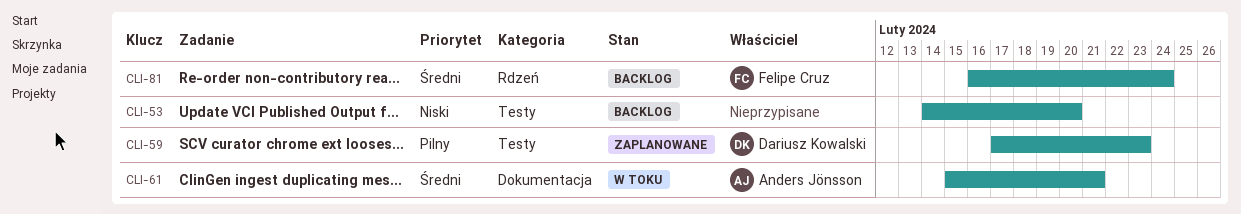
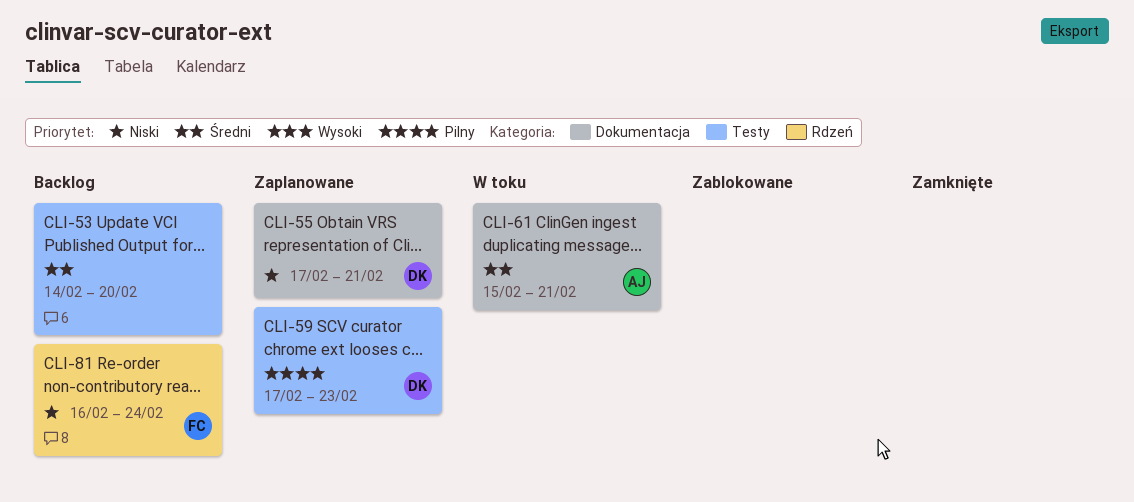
CLI-53, priority: Niski -> Średni
CLI-55: none -> present
CLI-81, priority: Średni -> Niski

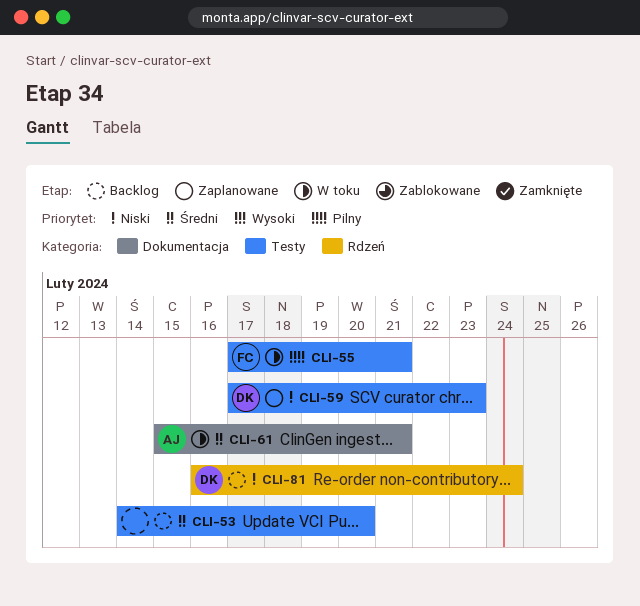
CLI-55, status: Zaplanowane -> W toku
CLI-55, owner: DK -> FC
CLI-55, priority: Niski -> Pilny
CLI-55, label: Dokumentacja -> Testy
CLI-59, priority: Pilny -> Niski
CLI-81, owner: FC -> DK

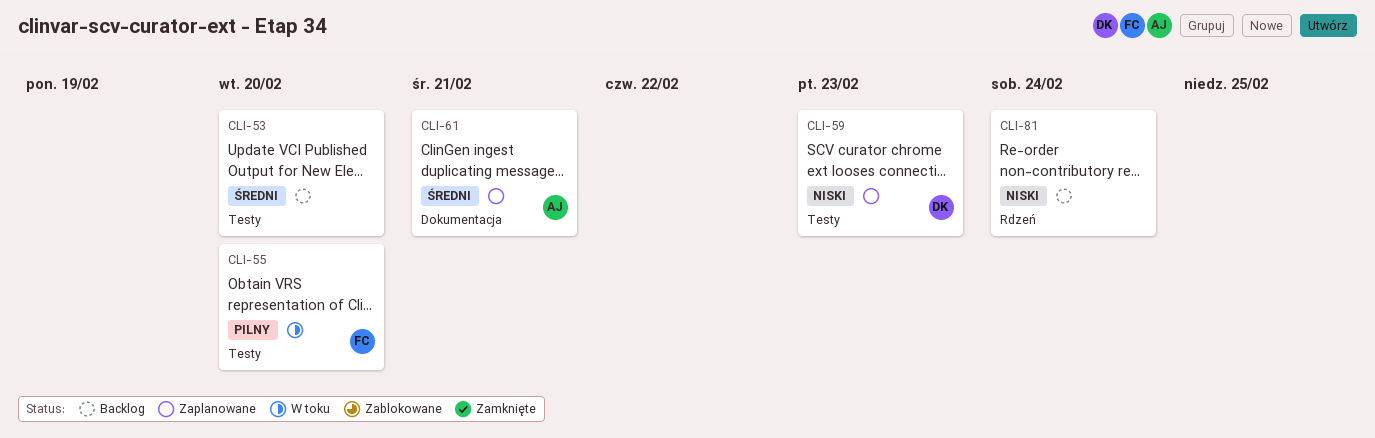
CLI-55, due: Feb 21 -> Feb 20
CLI-61, status: W toku -> Zaplanowane
CLI-81, owner: DK -> none

